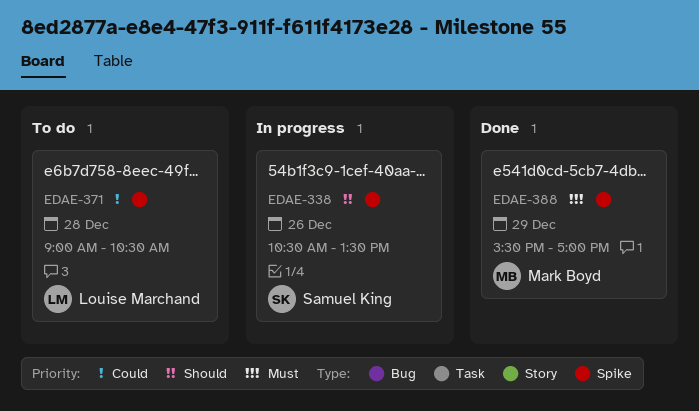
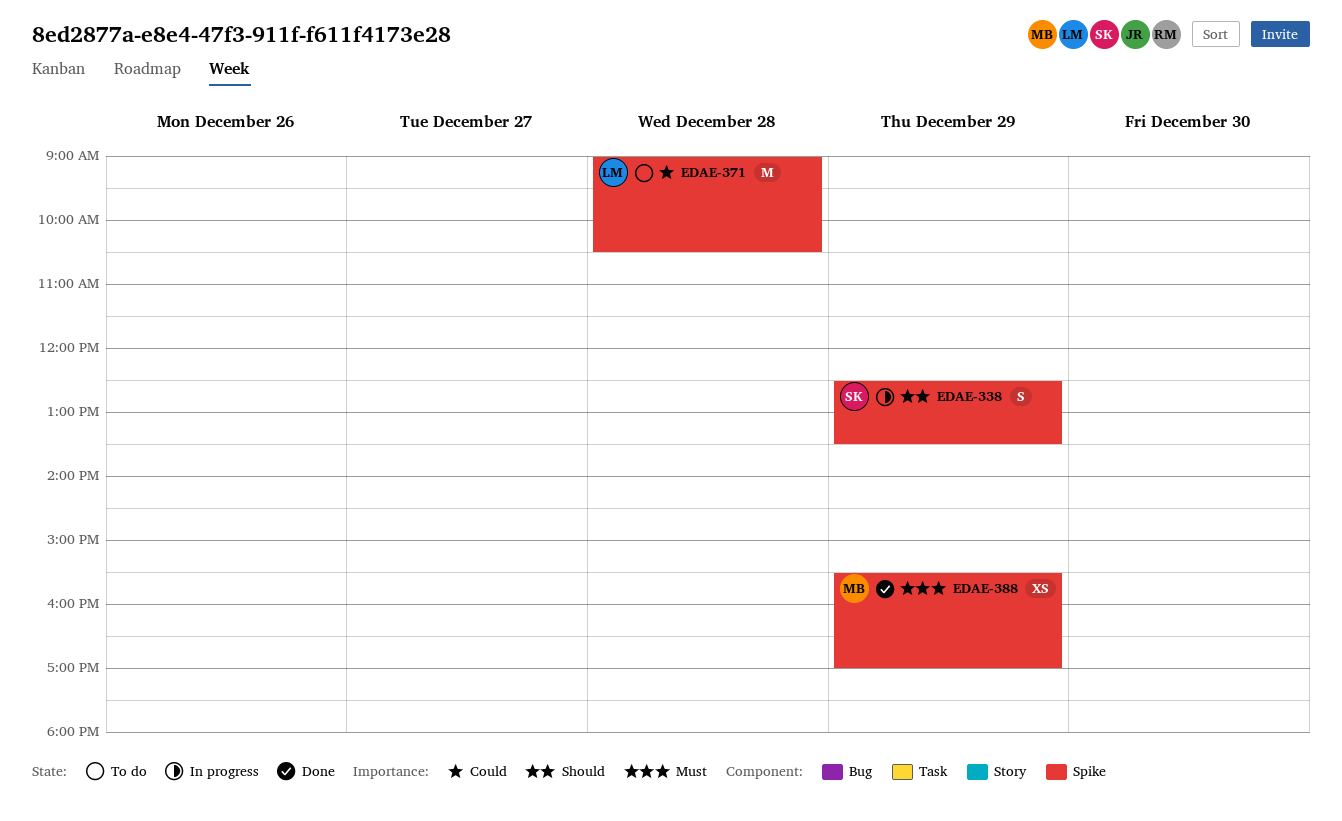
EDAE-338, day: Dec 26 -> Dec 29
EDAE-338, begins: 10:30 -> 12:30

